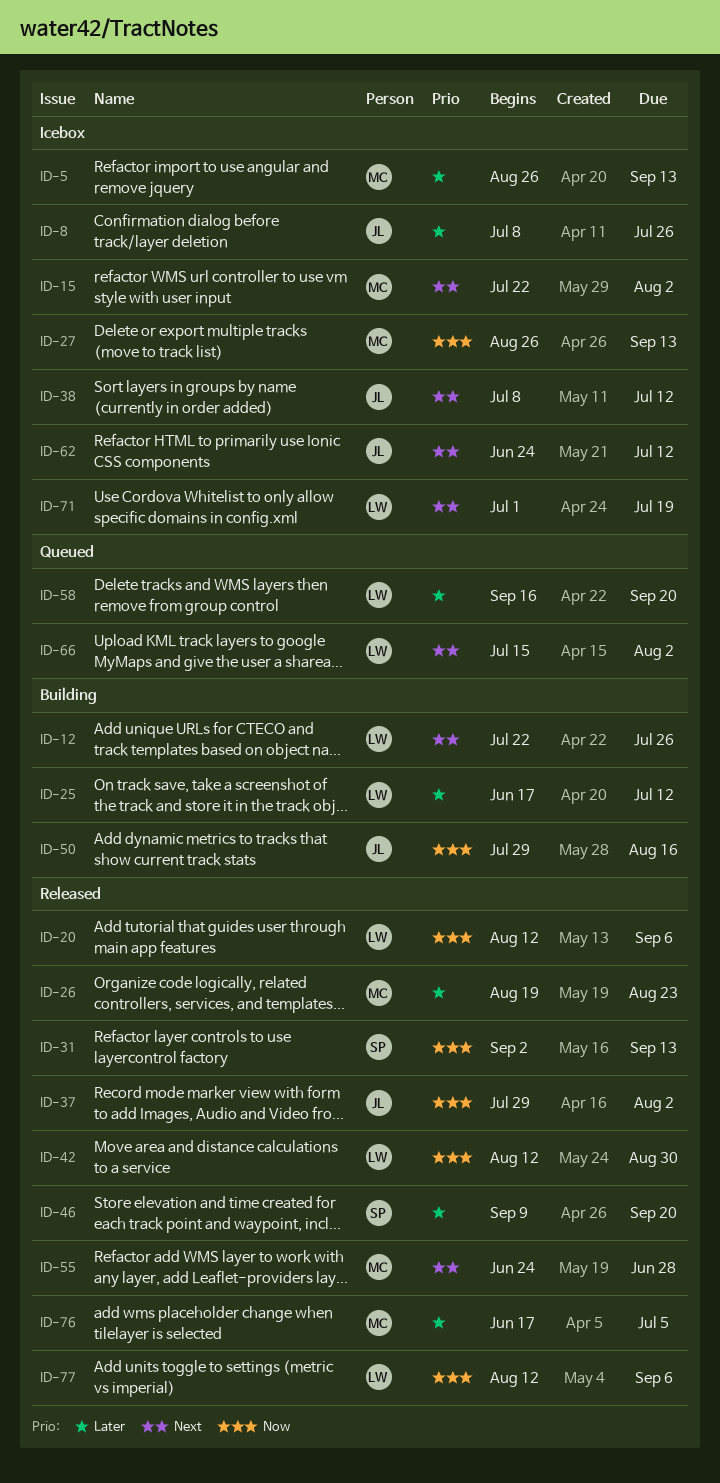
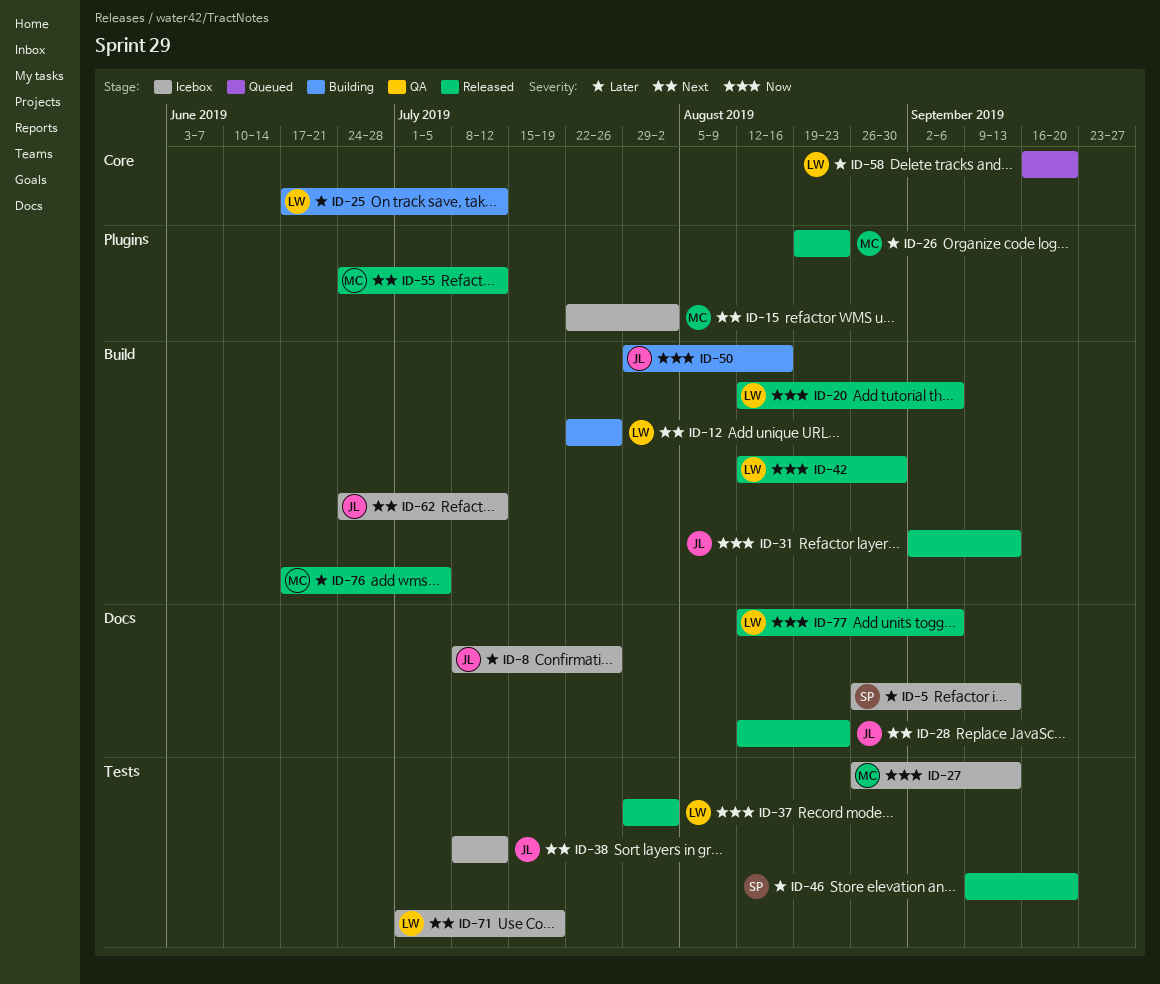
ID-5, owner: MC -> SP
ID-28: none -> present
ID-31, owner: SP -> JL
ID-37, owner: JL -> LW
ID-55, due: Jun 28 -> Jul 12
ID-66: present -> none

